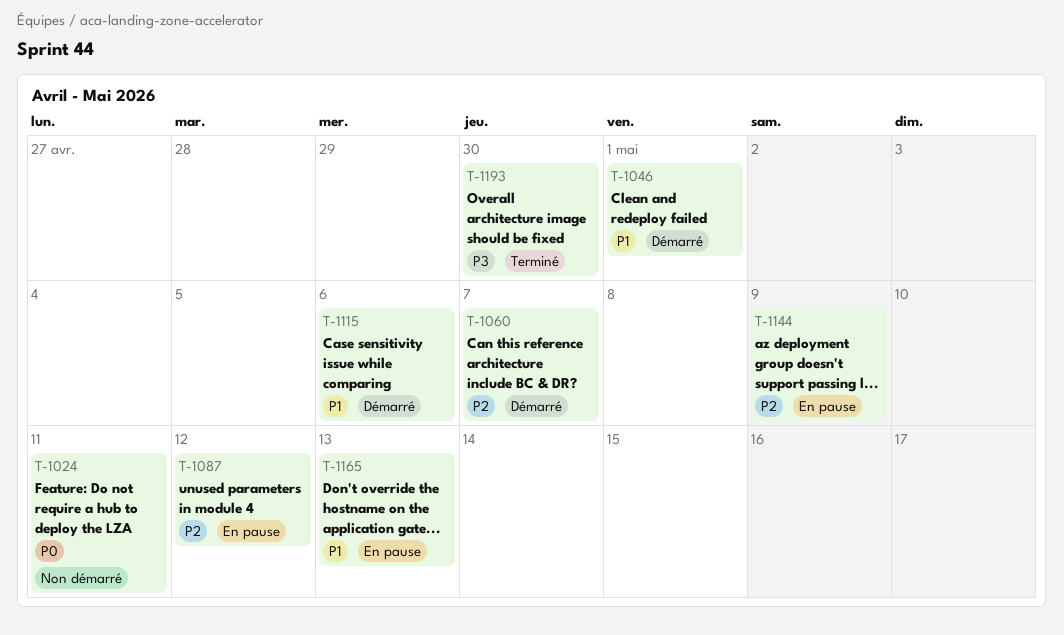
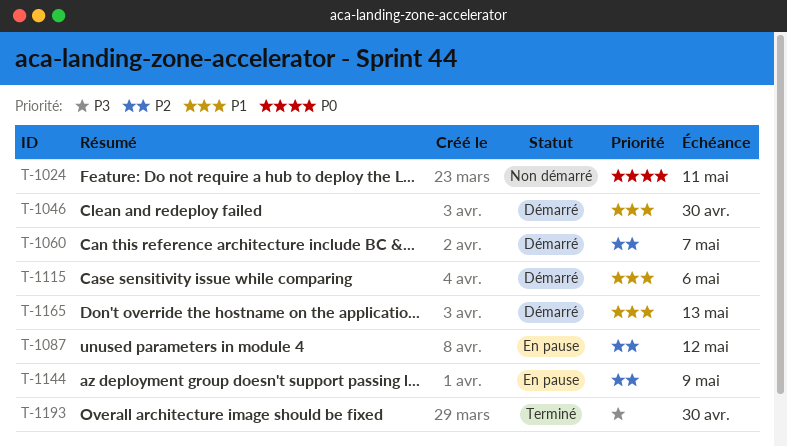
T-1046, due: May 1 -> Apr 30
T-1165, status: En pause -> Démarré

